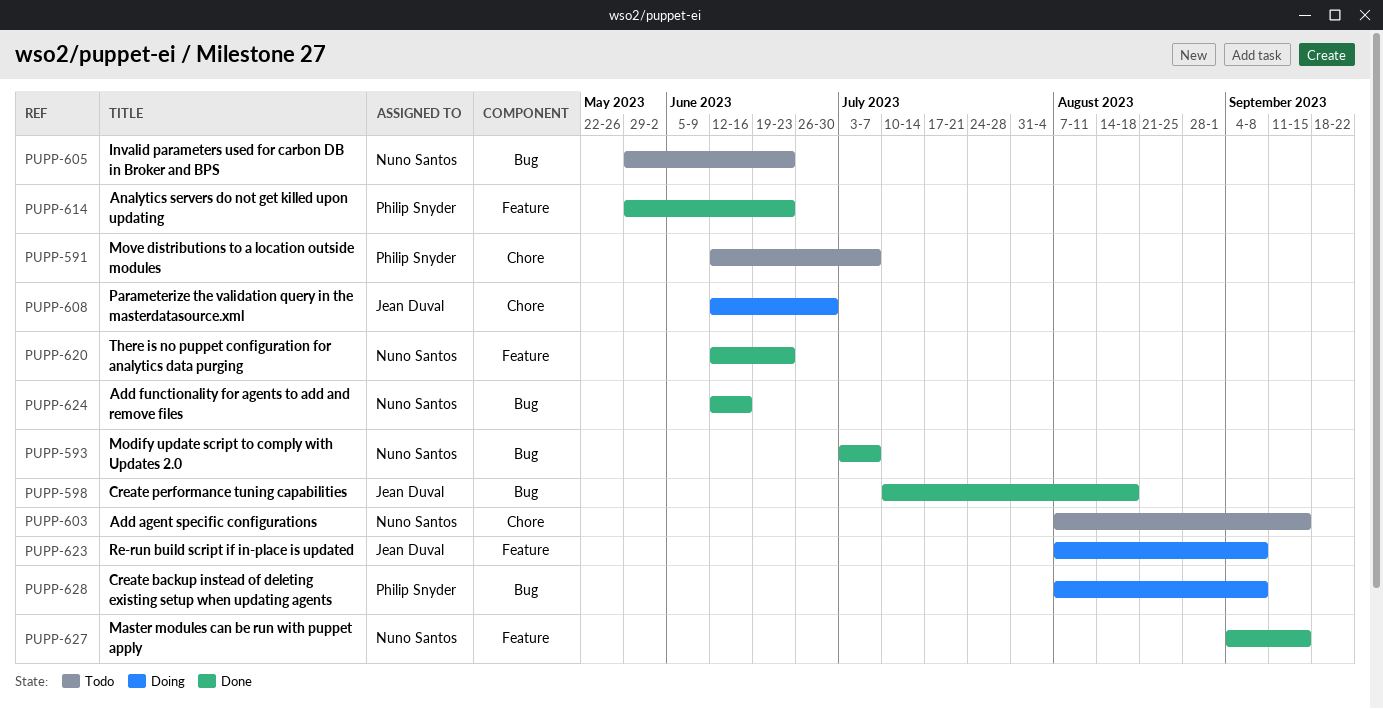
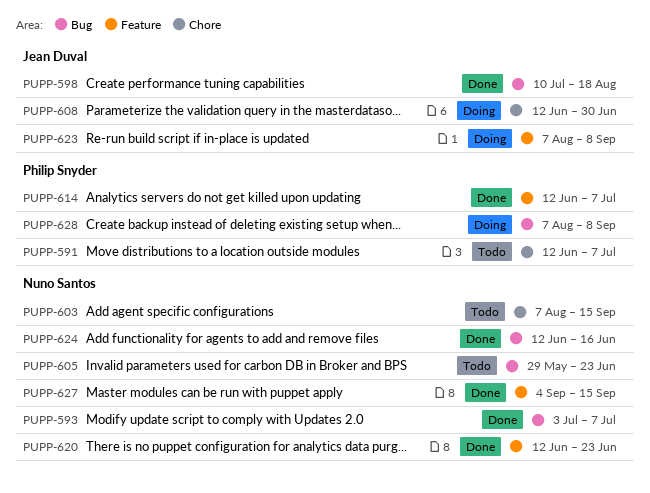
PUPP-614, start: May 29 -> Jun 12
PUPP-614, due: Jun 23 -> Jul 7

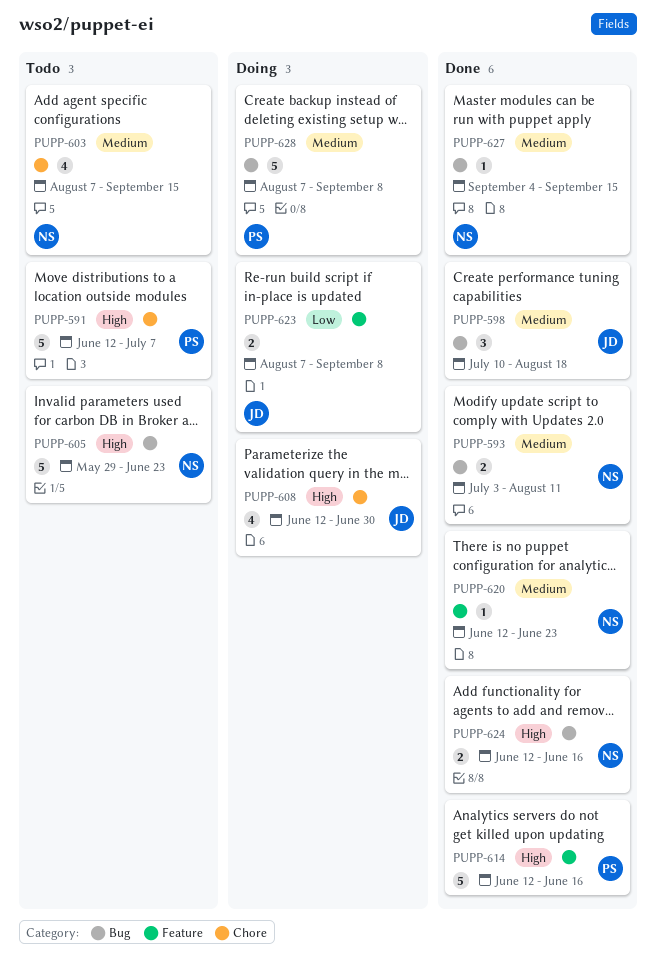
PUPP-593, due: Jul 7 -> Aug 11
PUPP-614, due: Jul 7 -> Jun 16
PUPP-627, label: Feature -> Bug

